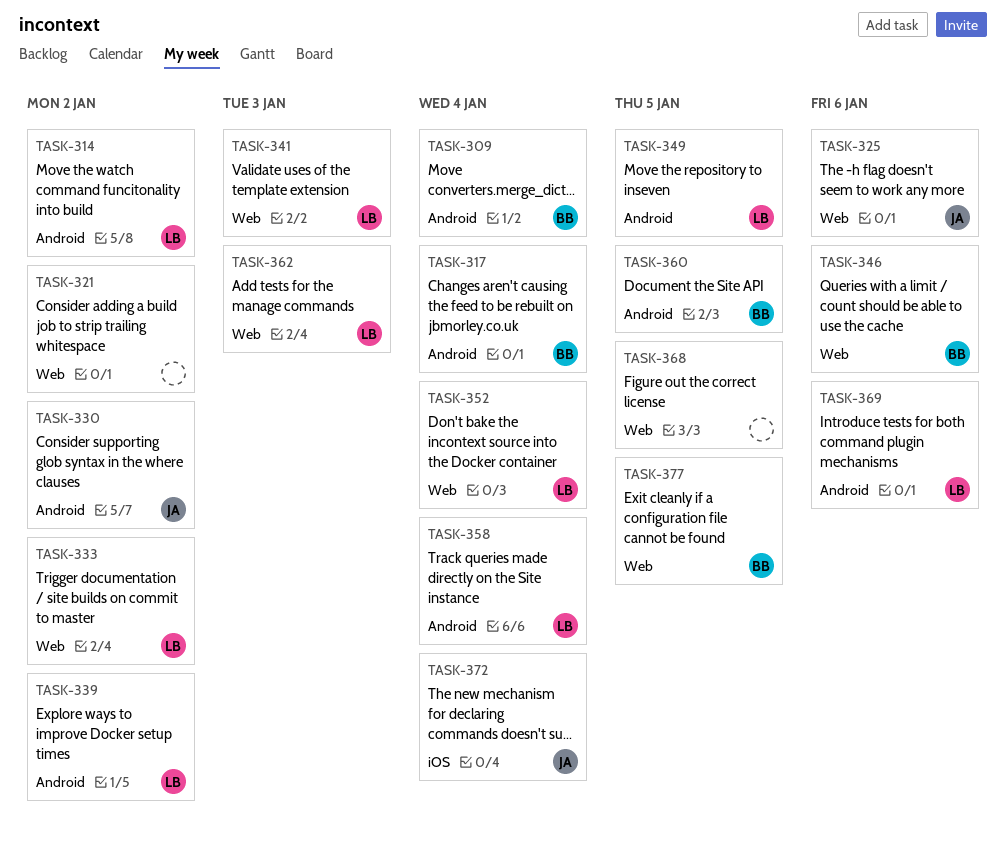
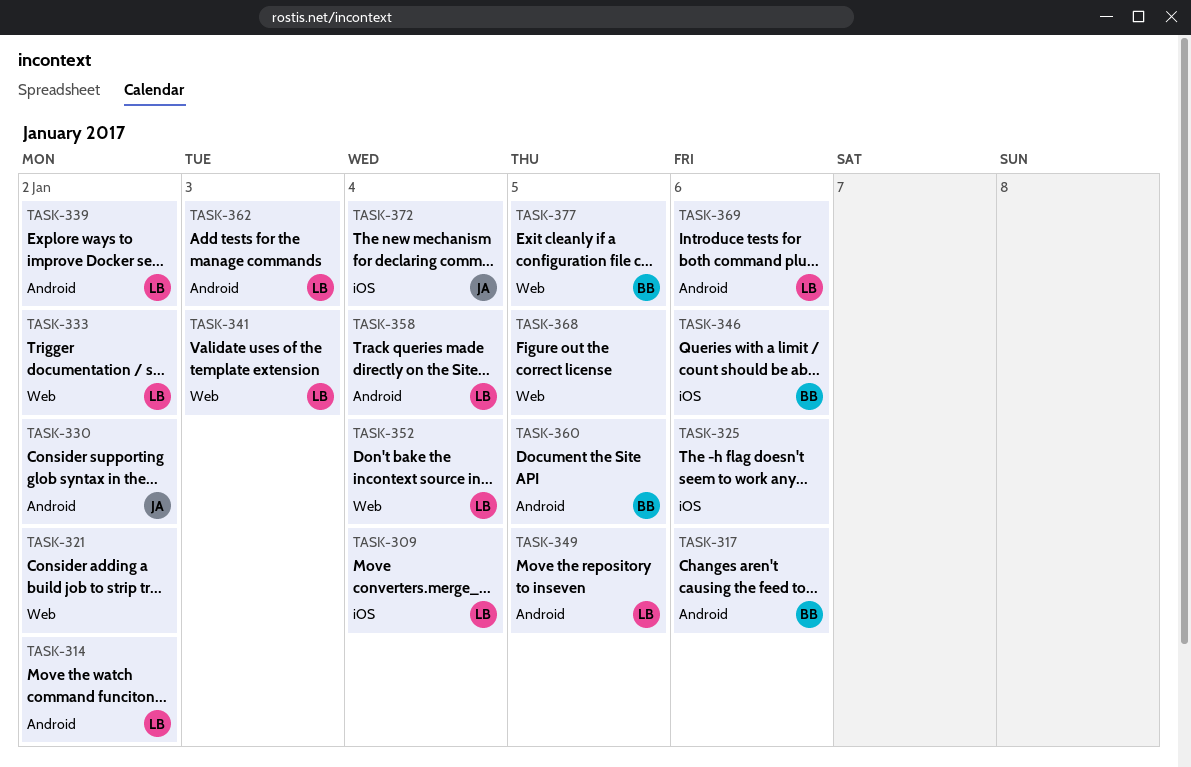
TASK-309, owner: BB -> LB
TASK-309, label: Android -> iOS
TASK-317, due: Jan 4 -> Jan 6
TASK-325, owner: JA -> none
TASK-325, label: Web -> iOS
TASK-346, label: Web -> iOS
TASK-362, label: Web -> Android

